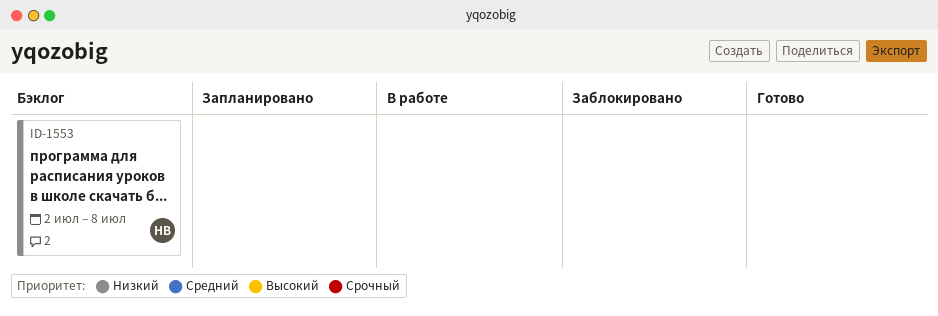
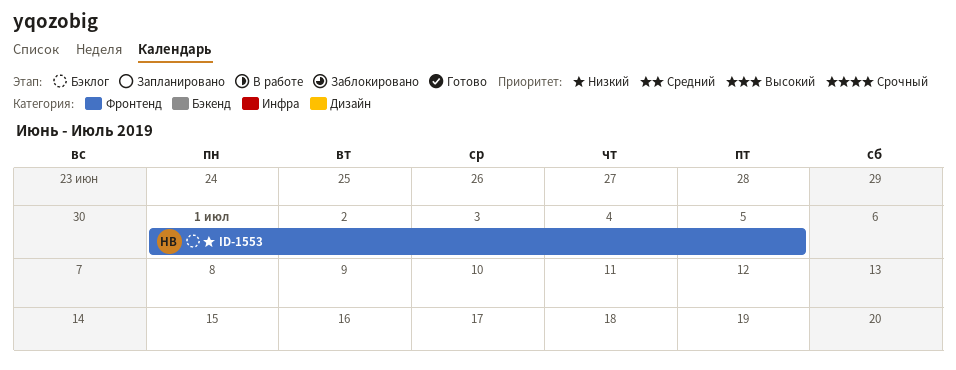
ID-1553, start: Jul 2 -> Jul 1
ID-1553, due: Jul 8 -> Jul 5

